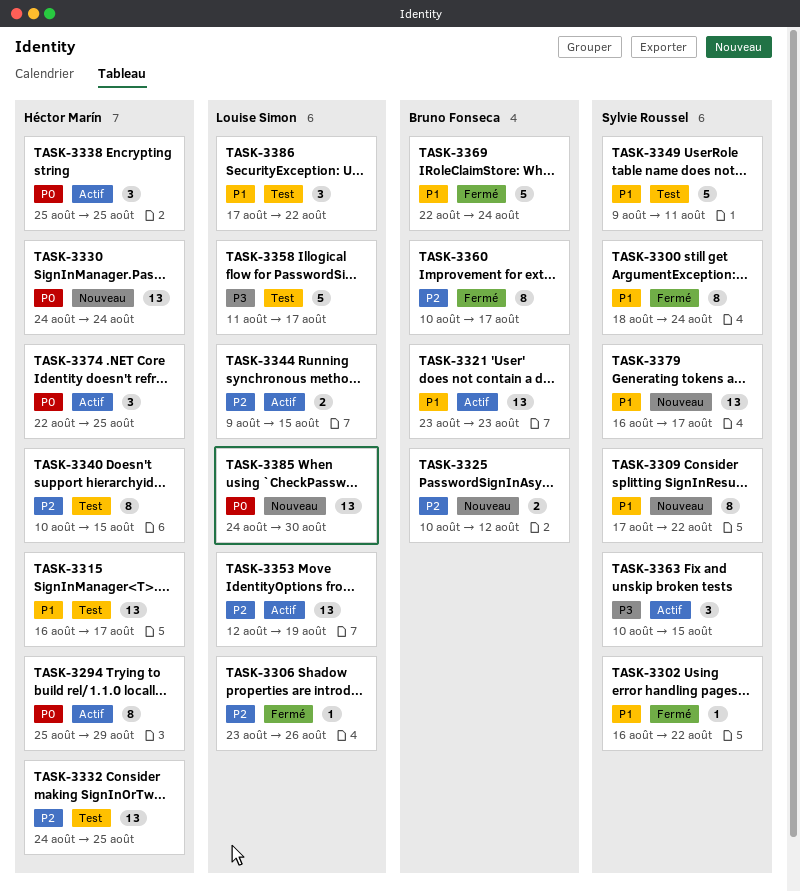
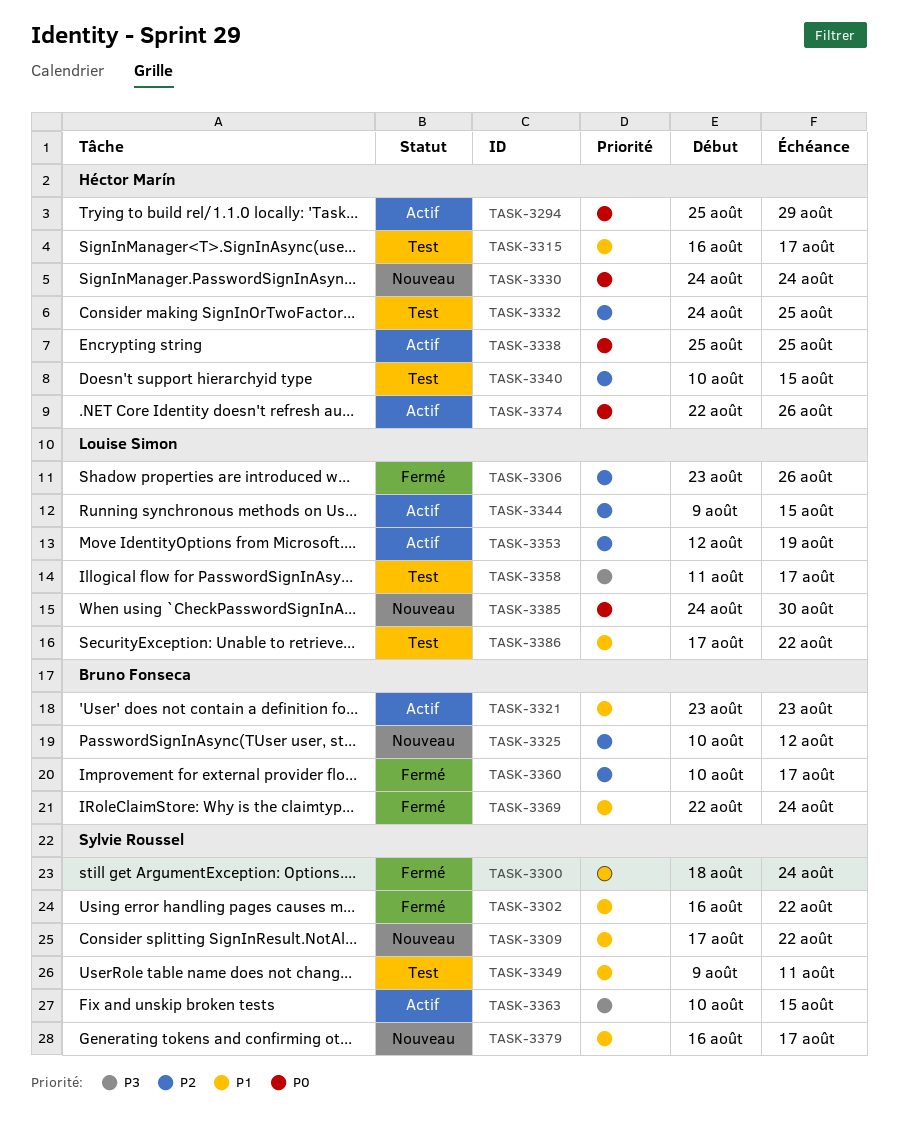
TASK-3374, due: Aug 25 -> Aug 26

